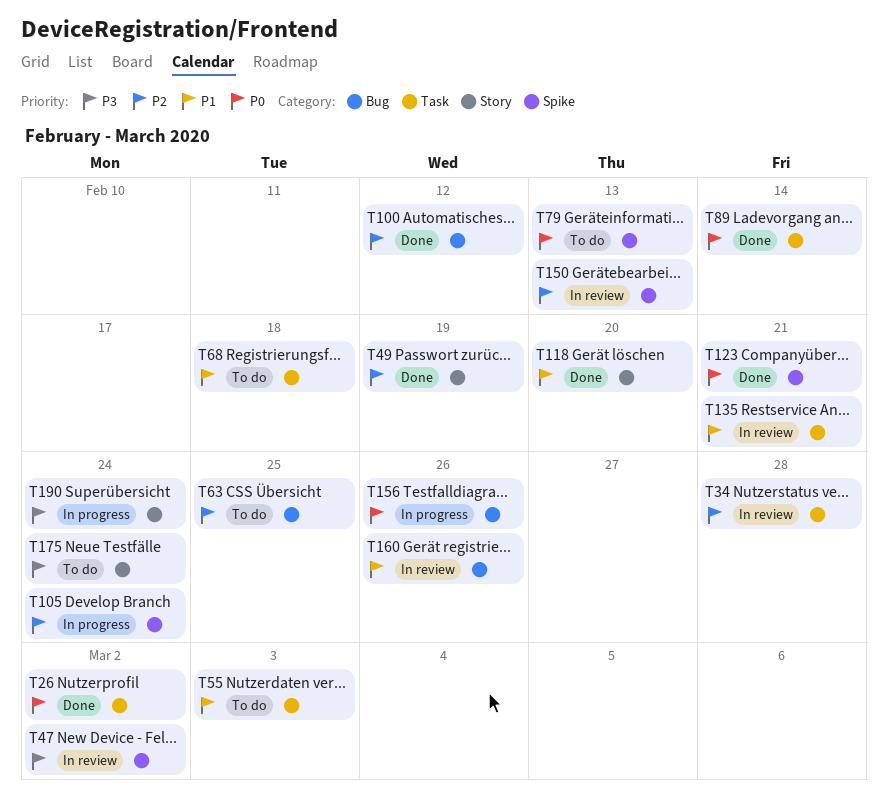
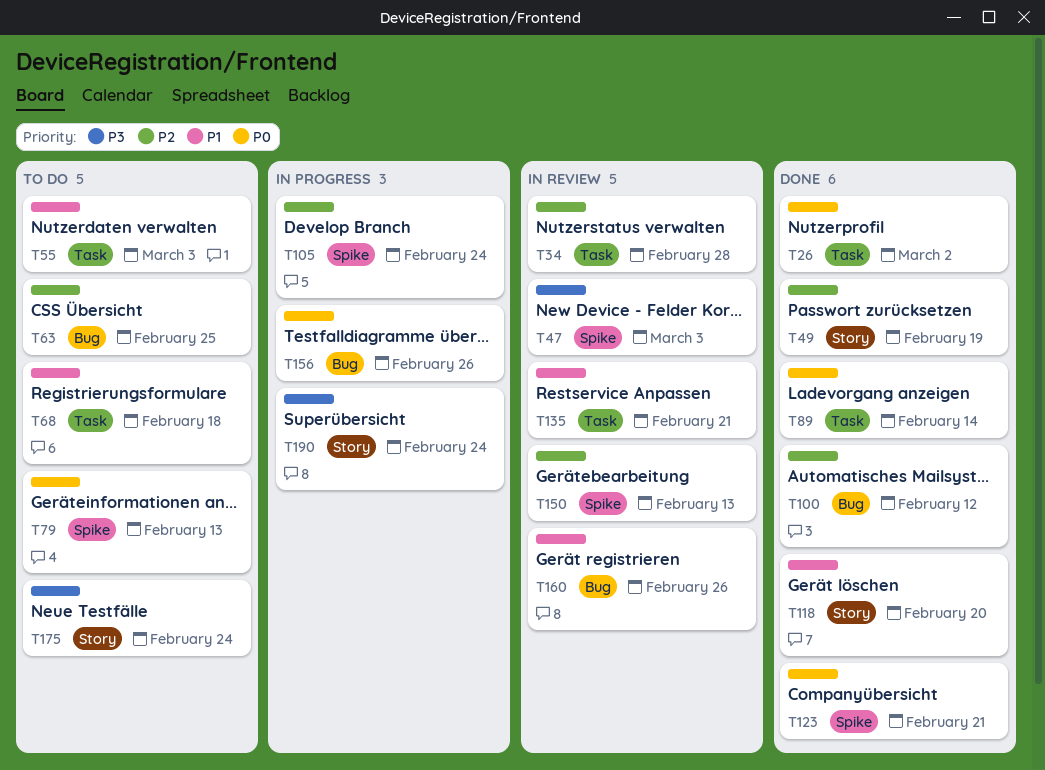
T47, due: Mar 2 -> Mar 3

